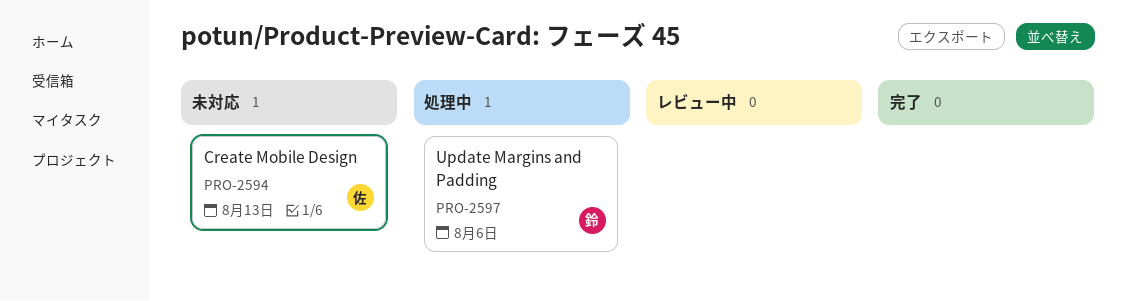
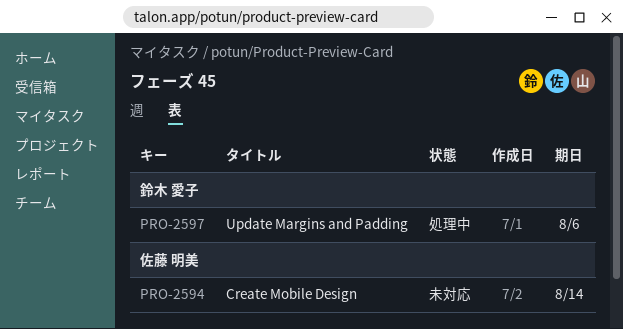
PRO-2594, due: Aug 13 -> Aug 14

